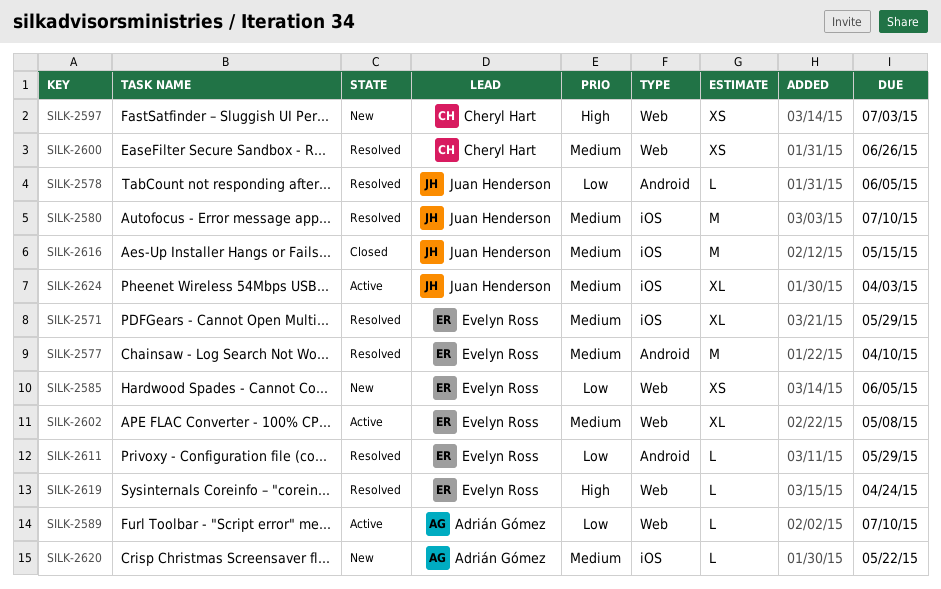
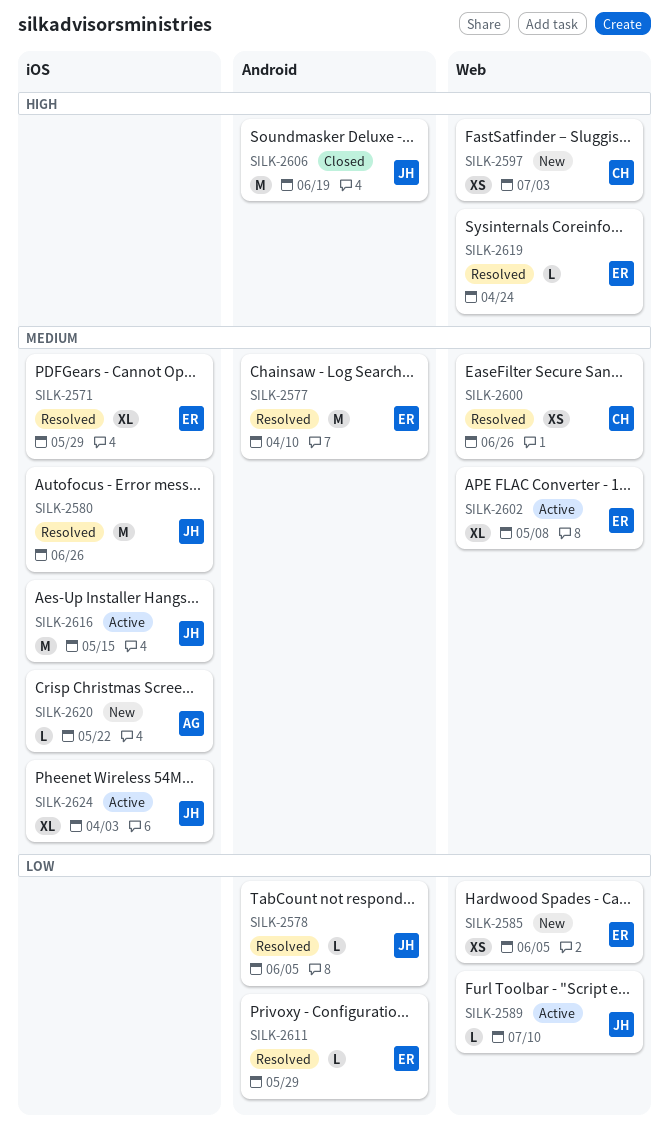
SILK-2580, due: Jul 10 -> Jun 26
SILK-2589, owner: Adrián Gómez -> Juan Henderson
SILK-2606: none -> present
SILK-2616, status: Closed -> Active

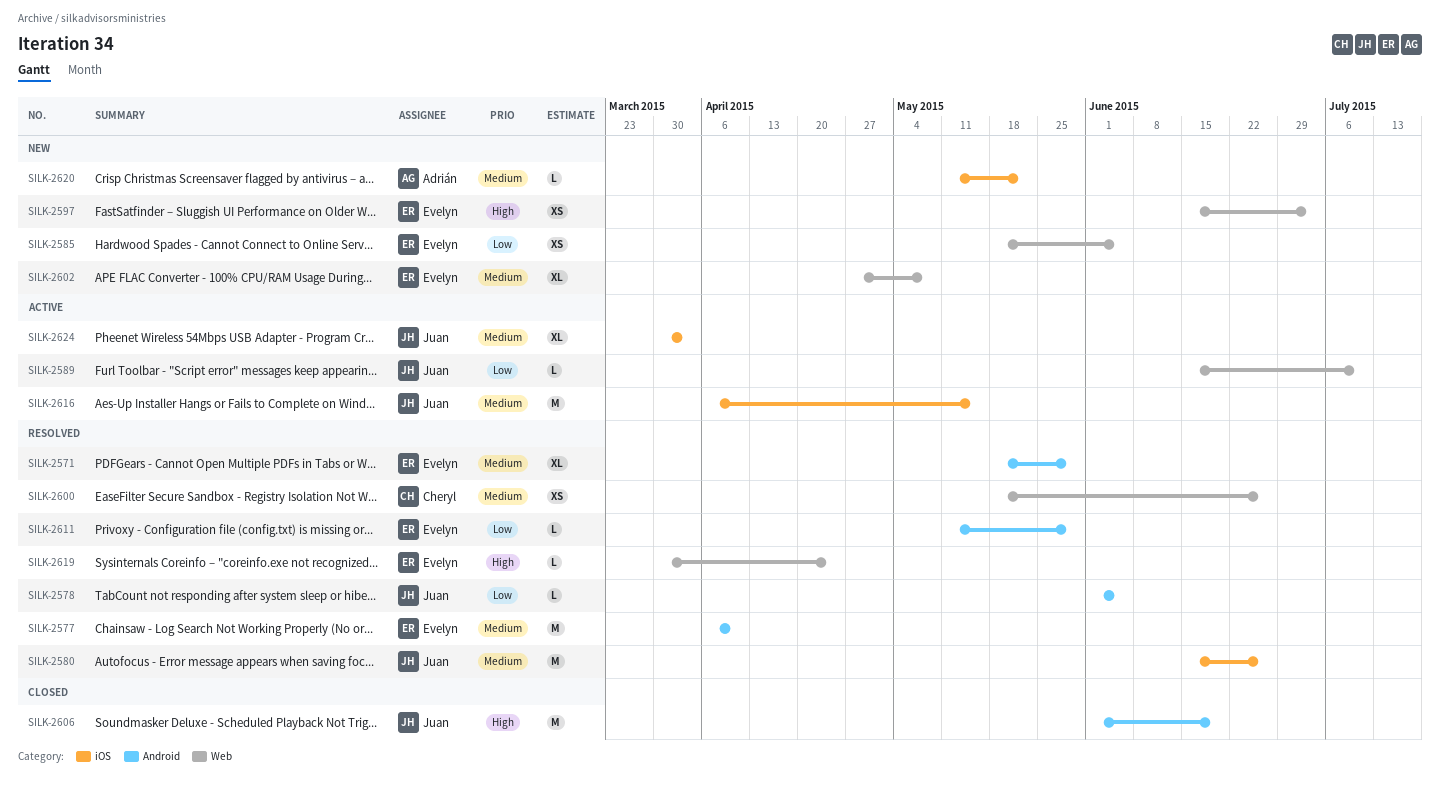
SILK-2571, label: iOS -> Android
SILK-2597, owner: Cheryl -> Evelyn
SILK-2602, status: Active -> New

